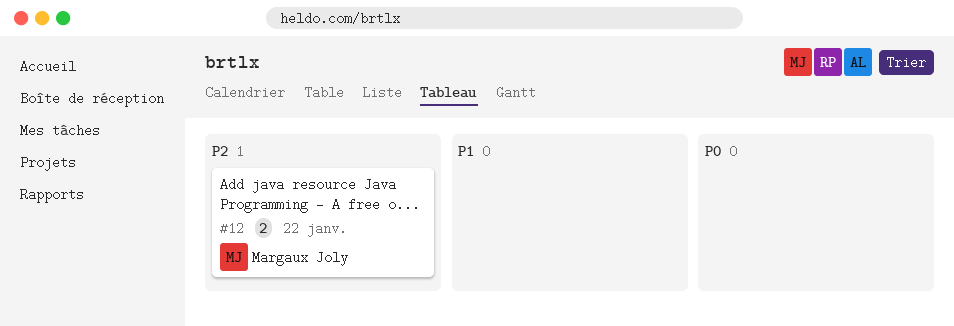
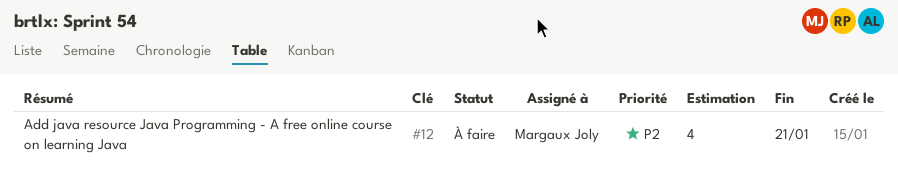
#12, estimate: 2 -> 4
#12, due: Jan 22 -> Jan 21

